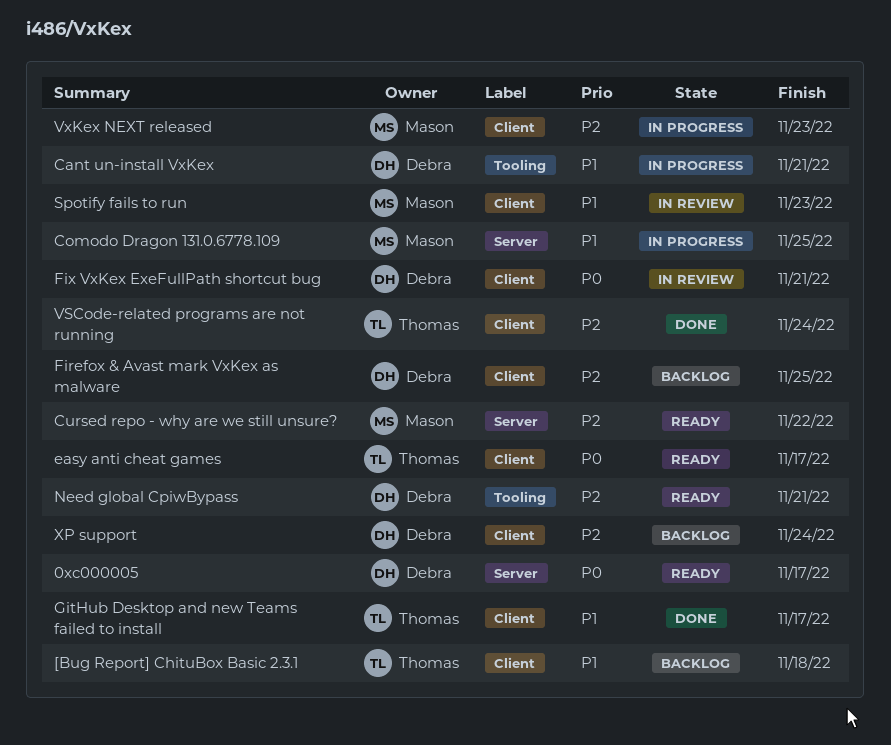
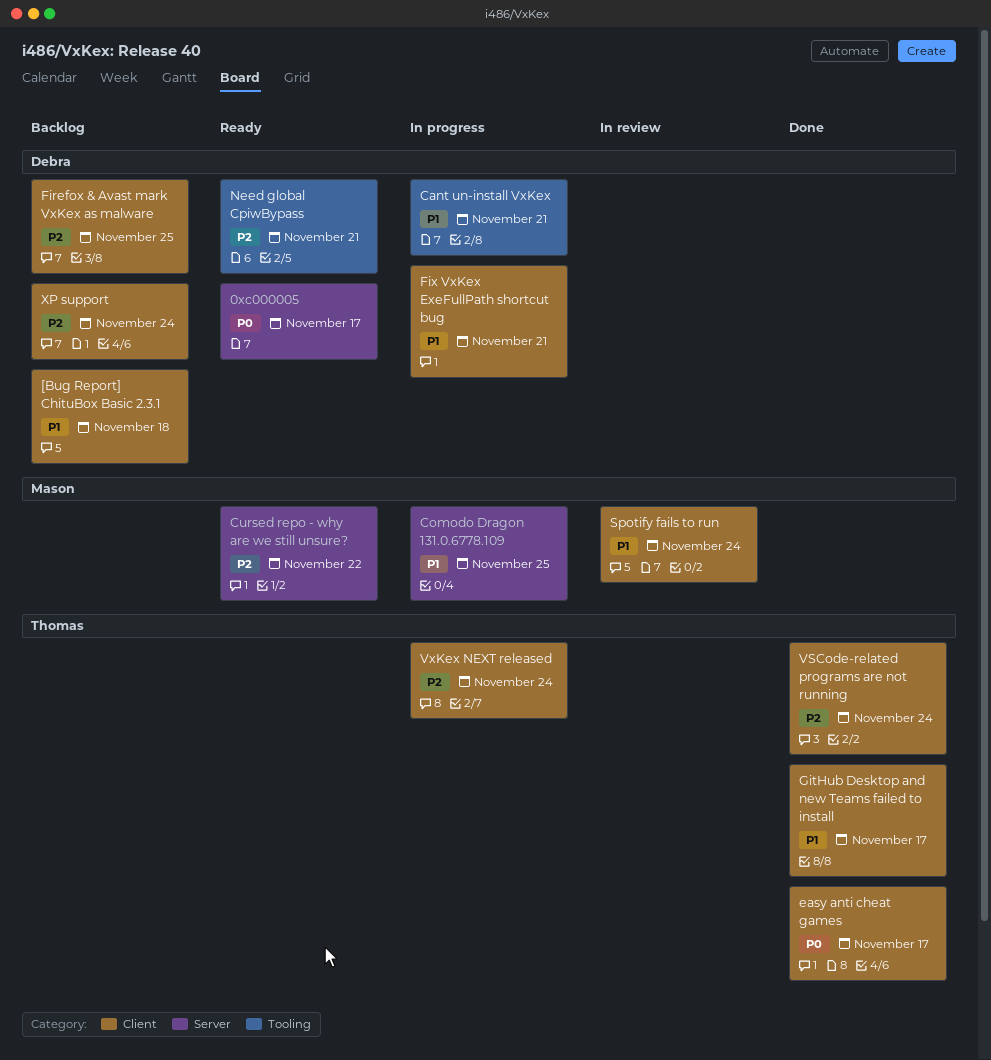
[Bug Report] ChituBox Basic 2.3.1, owner: Thomas -> Debra
easy anti cheat games, status: Ready -> Done
Fix VxKex ExeFullPath shortcut bug, status: In review -> In progress
Fix VxKex ExeFullPath shortcut bug, priority: P0 -> P1
Spotify fails to run, due: Nov 23 -> Nov 24
VxKex NEXT released, owner: Mason -> Thomas
VxKex NEXT released, due: Nov 23 -> Nov 24

